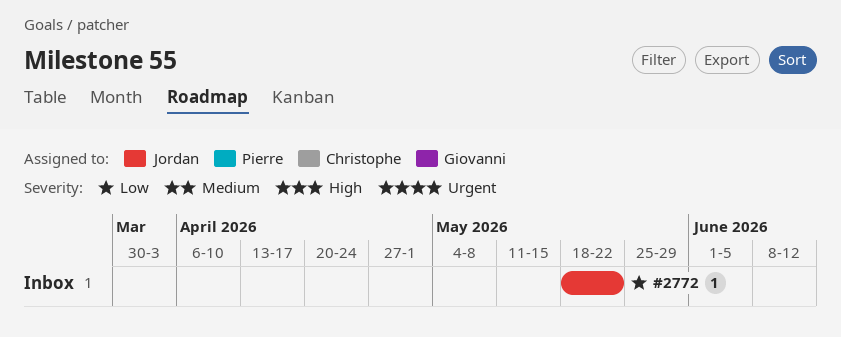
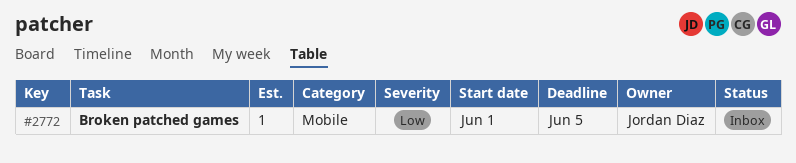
#2772, start: May 18 -> Jun 1
#2772, due: May 22 -> Jun 5

